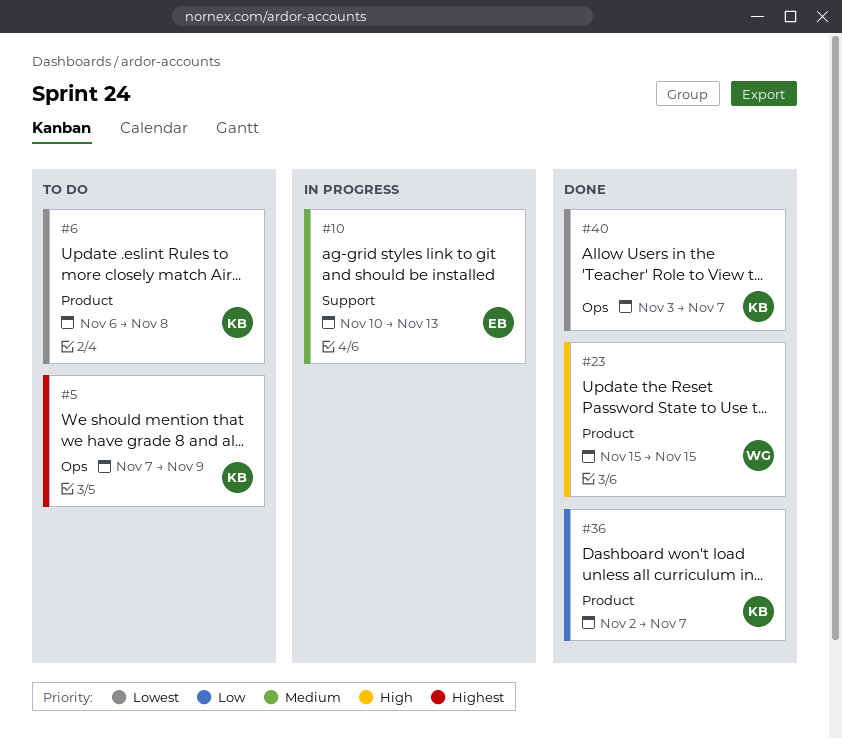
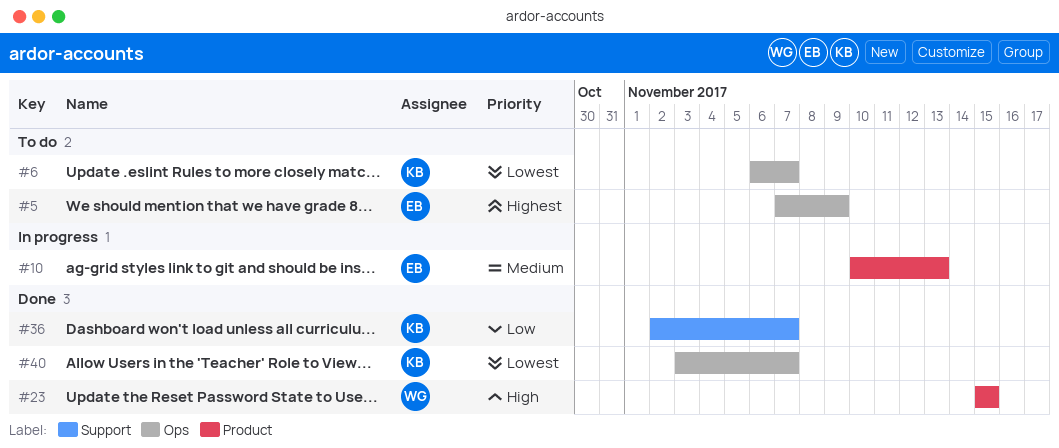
#5, owner: KB -> EB
#6, label: Product -> Ops
#6, due: Nov 8 -> Nov 7
#10, label: Support -> Product
#36, label: Product -> Support

